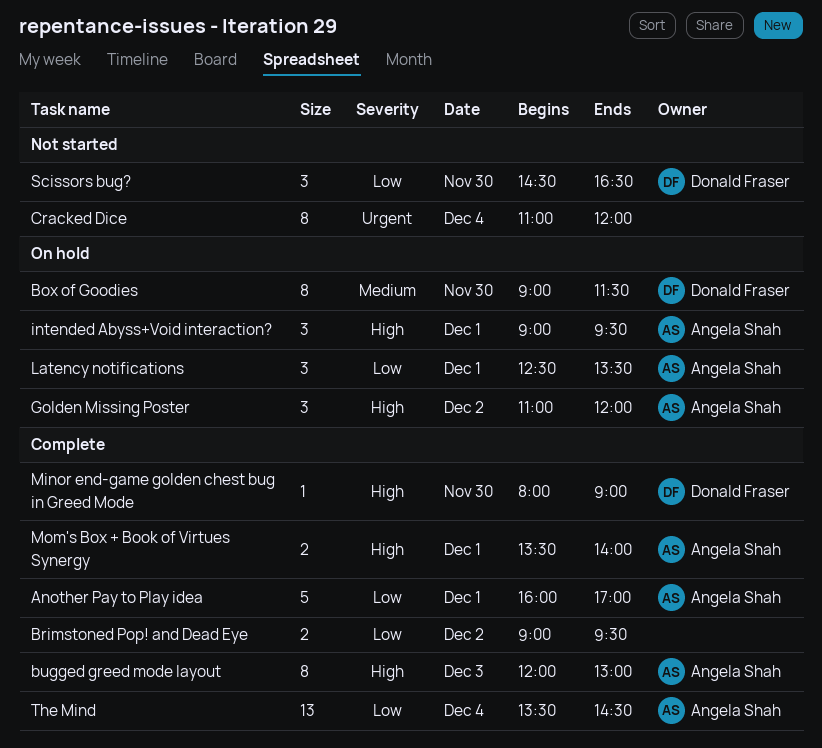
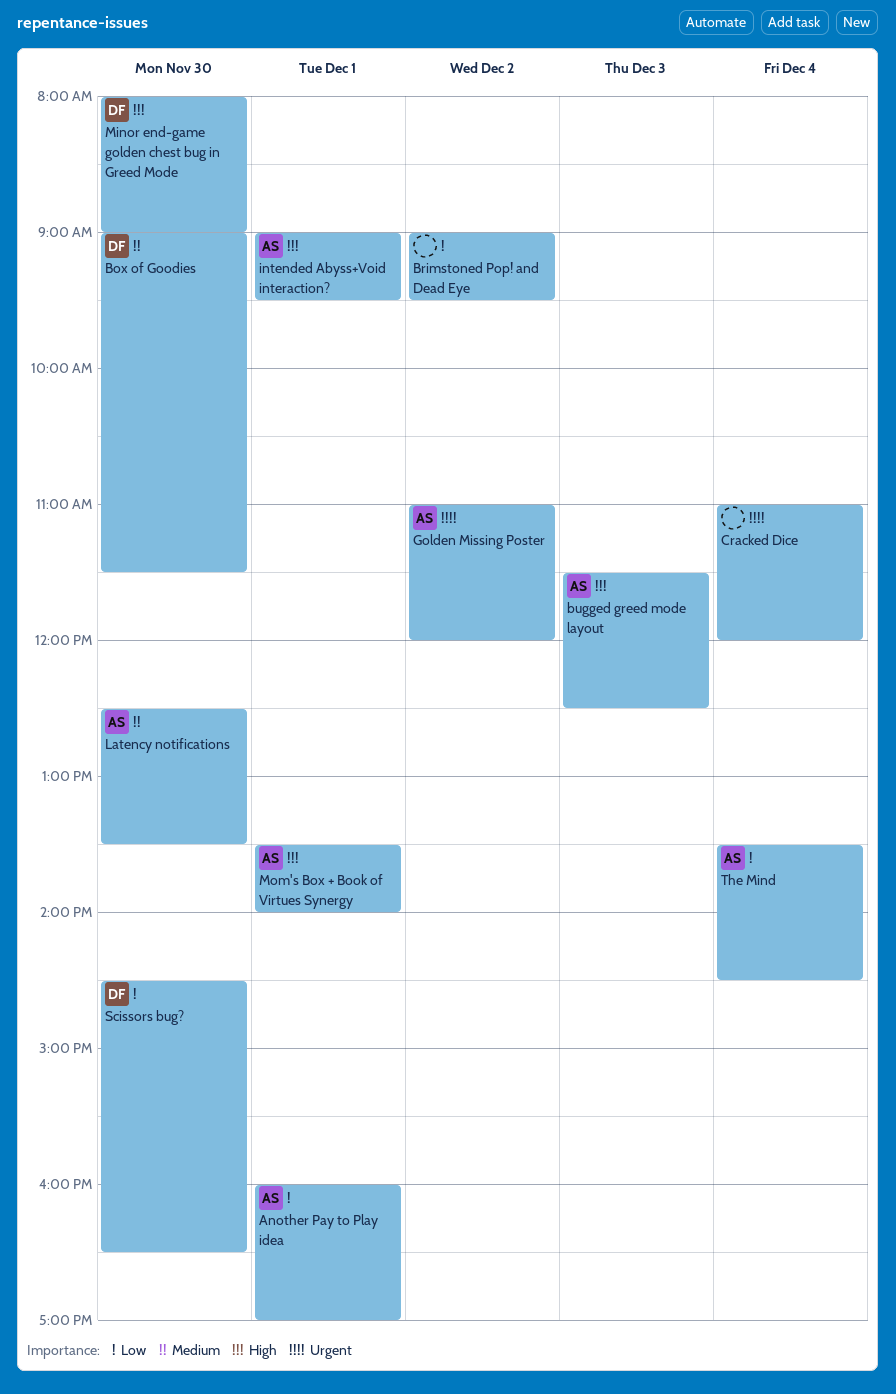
bugged greed mode layout, begins: 12:00 -> 11:30
bugged greed mode layout, ends: 13:00 -> 12:30
Golden Missing Poster, priority: High -> Urgent
Latency notifications, priority: Low -> Medium
Latency notifications, day: Dec 1 -> Nov 30

